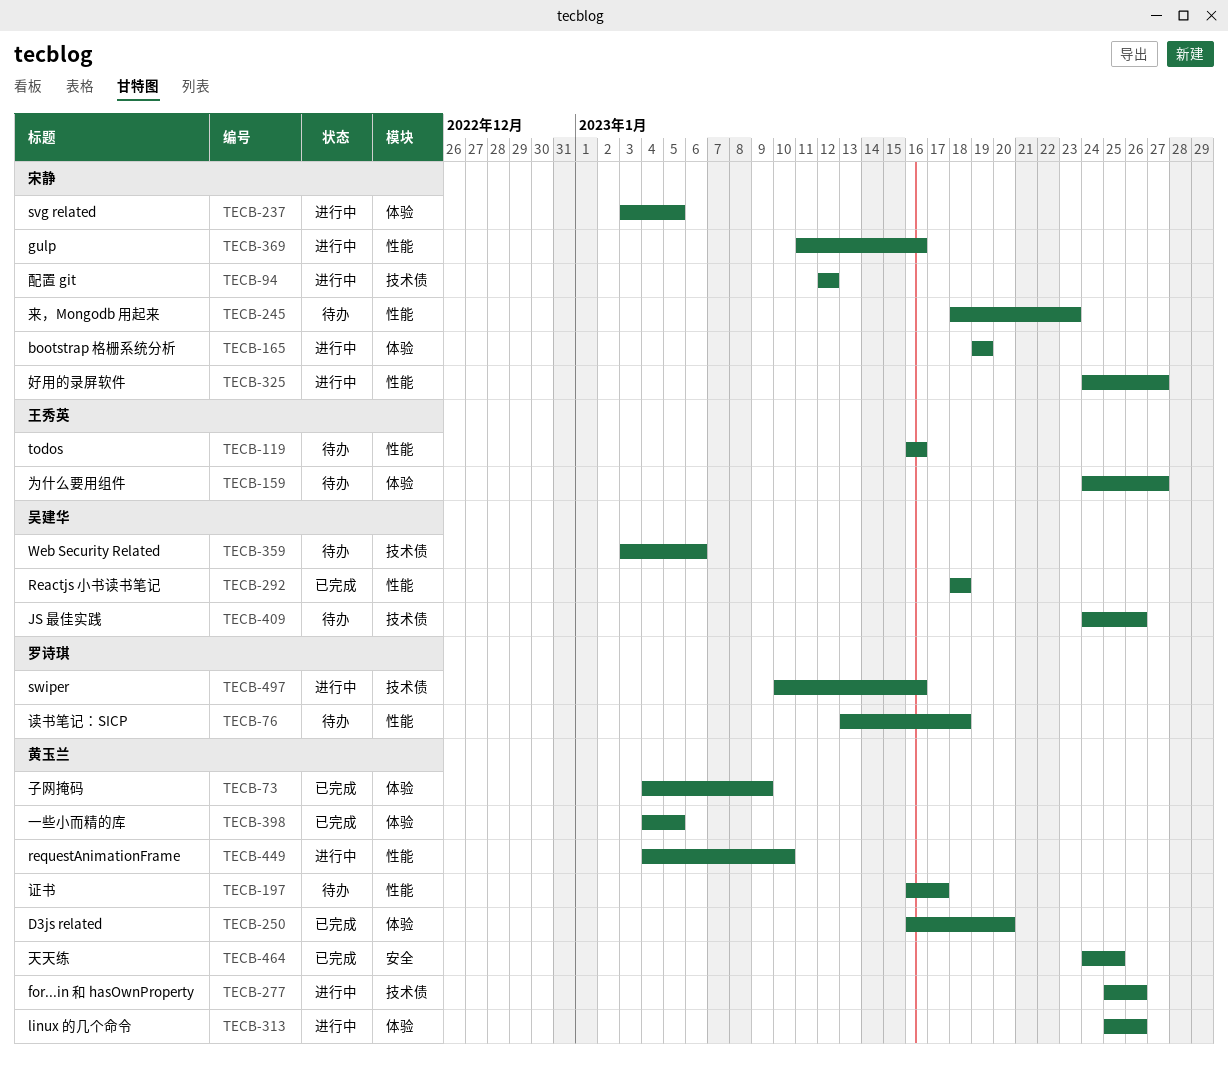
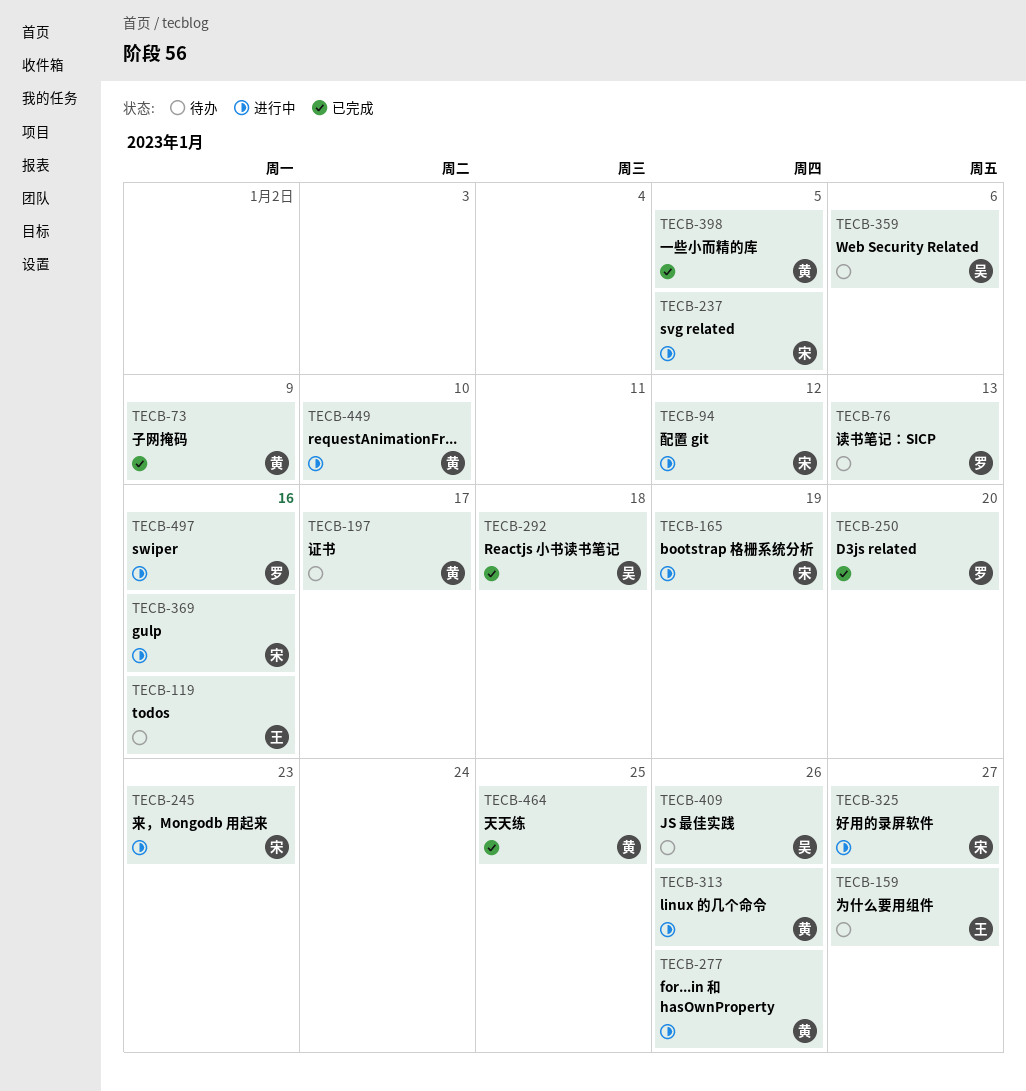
TECB-76, due: Jan 18 -> Jan 13
TECB-245, status: 待办 -> 进行中
TECB-250, owner: 黄玉兰 -> 罗诗琪

